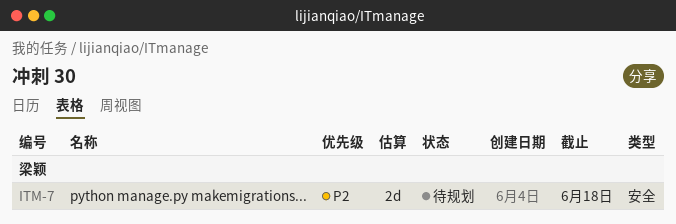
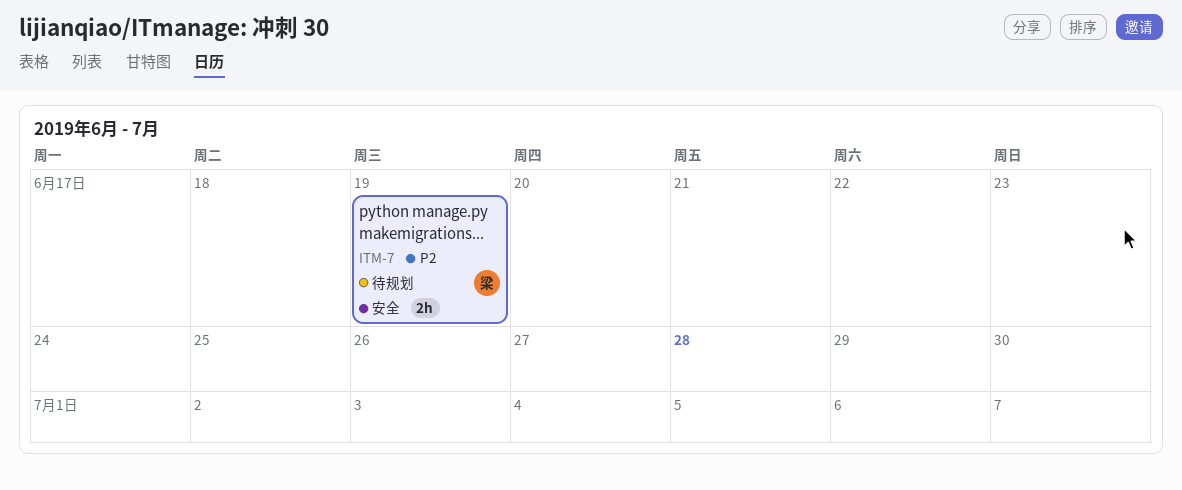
ITM-7, estimate: 2d -> 2h
ITM-7, due: Jun 18 -> Jun 19

